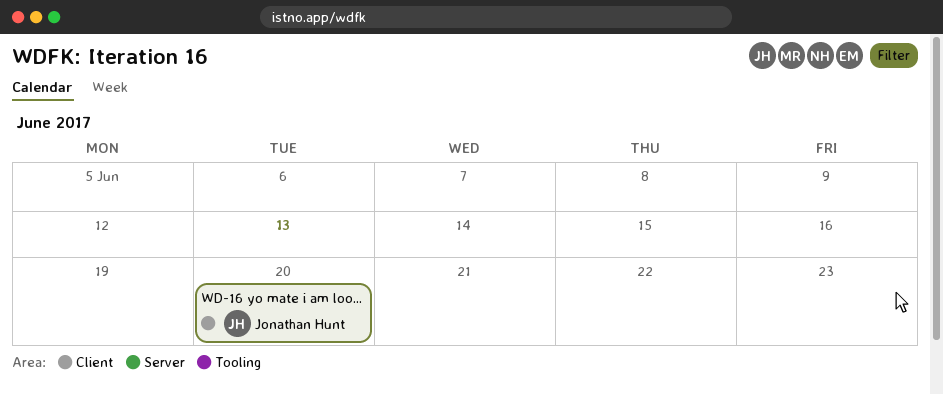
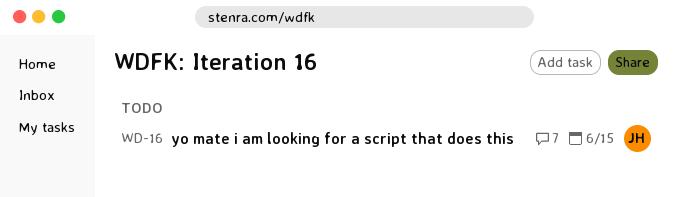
WD-16, due: Jun 20 -> Jun 15

